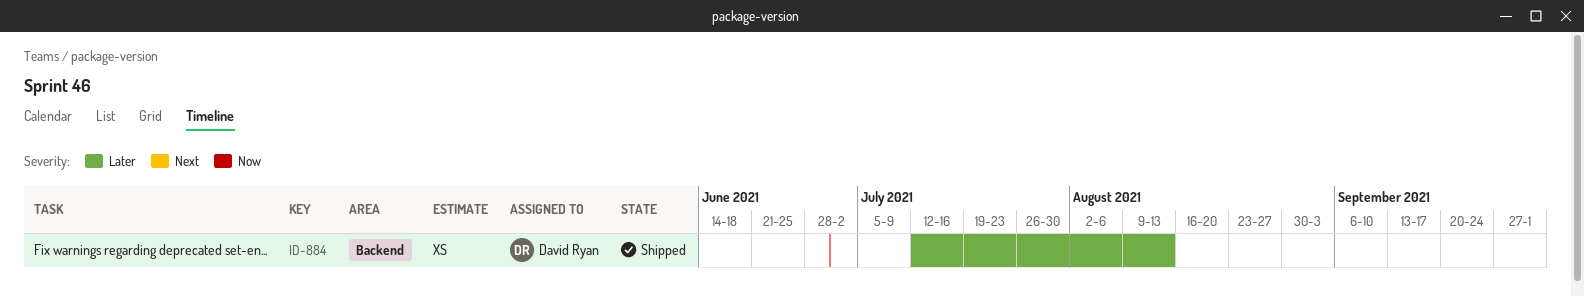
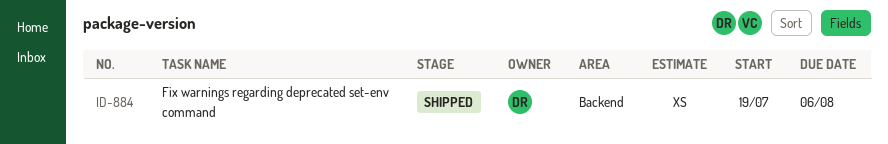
ID-884, start: Jul 12 -> Jul 19
ID-884, due: Aug 13 -> Aug 6

